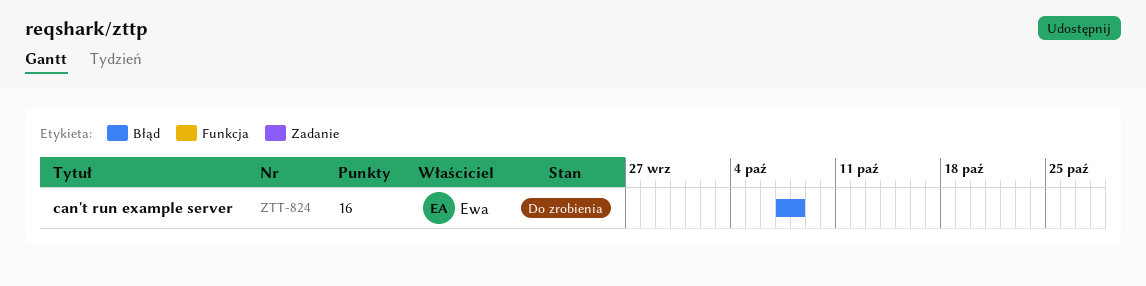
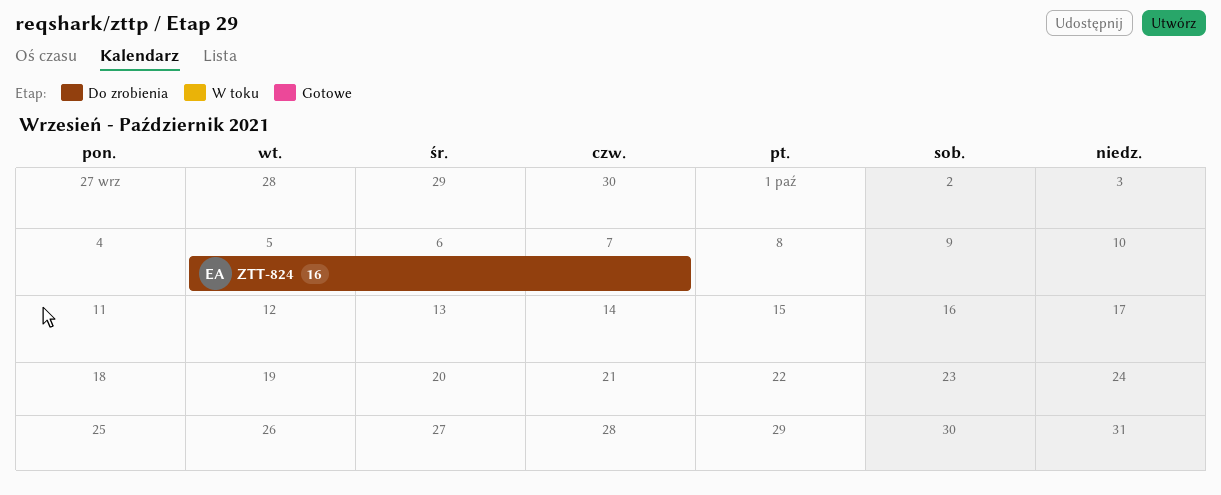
ZTT-824, start: Oct 7 -> Oct 5
ZTT-824, due: Oct 8 -> Oct 7

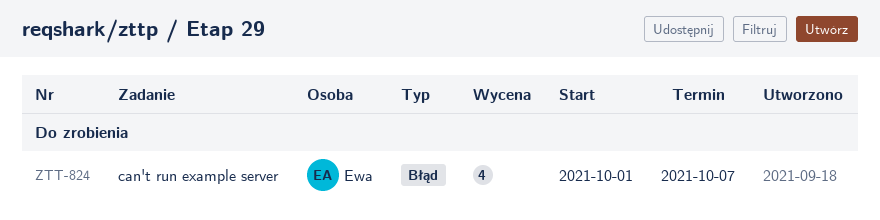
ZTT-824, estimate: 16 -> 4
ZTT-824, start: Oct 5 -> Oct 1

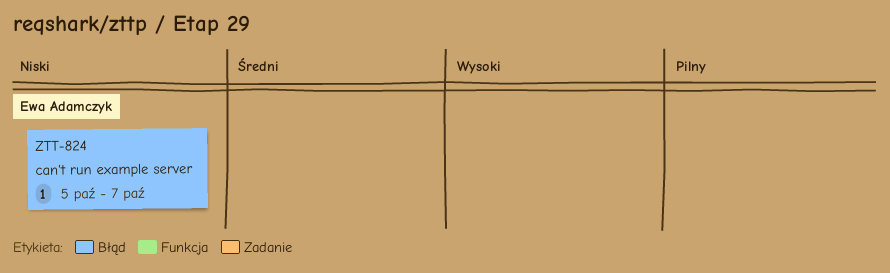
ZTT-824, estimate: 4 -> 1
ZTT-824, start: Oct 1 -> Oct 5

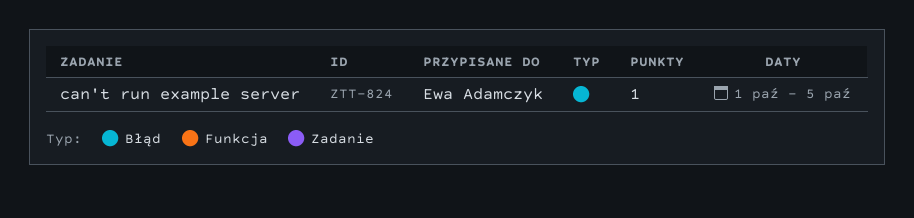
ZTT-824, start: Oct 5 -> Oct 1
ZTT-824, due: Oct 7 -> Oct 5

